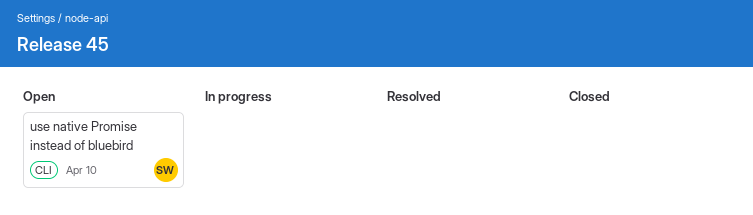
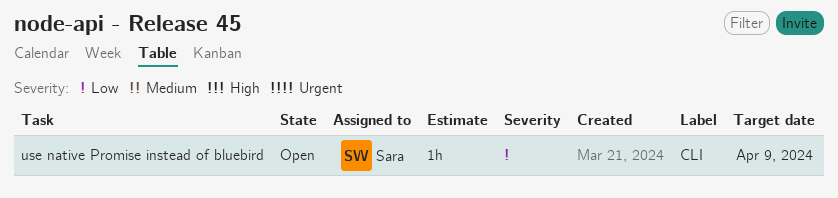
use native Promise instead of bluebird, due: Apr 10 -> Apr 9

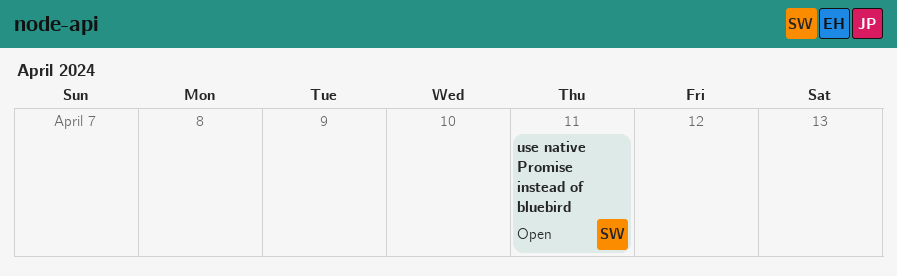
use native Promise instead of bluebird, due: Apr 9 -> Apr 11

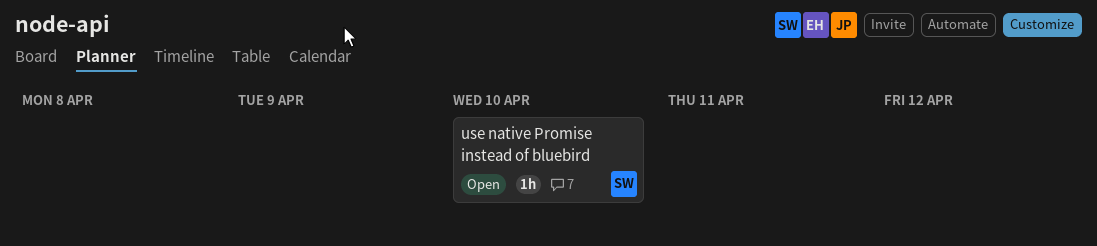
use native Promise instead of bluebird, due: Apr 11 -> Apr 10

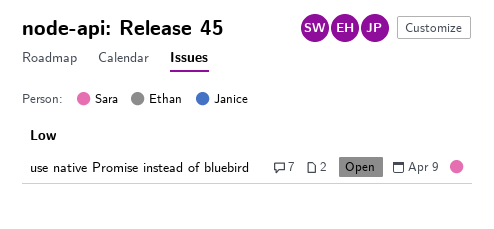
use native Promise instead of bluebird, due: Apr 10 -> Apr 9

